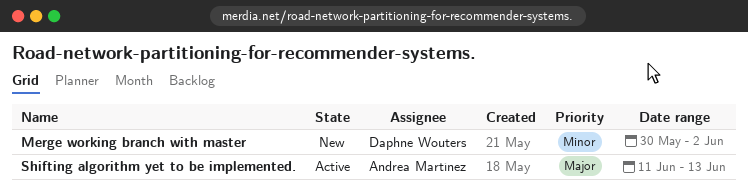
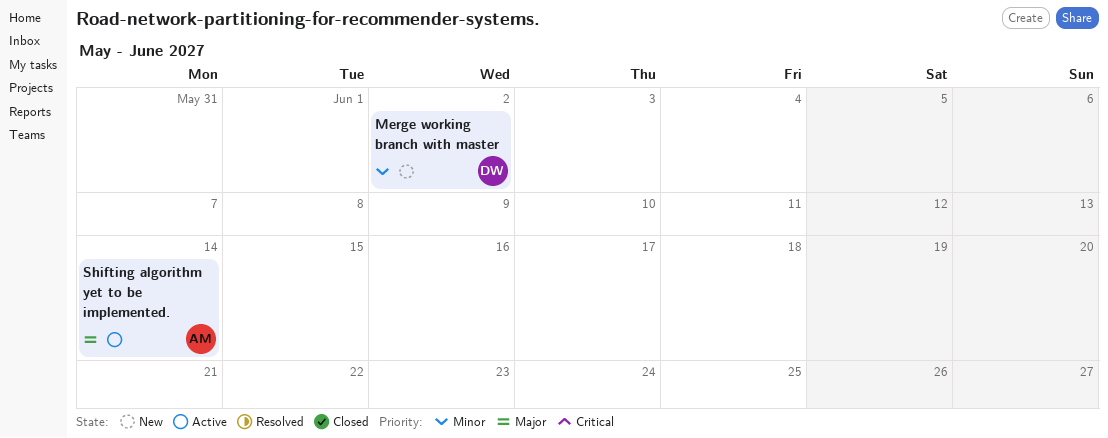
Shifting algorithm yet to be implemented., due: Jun 13 -> Jun 14

